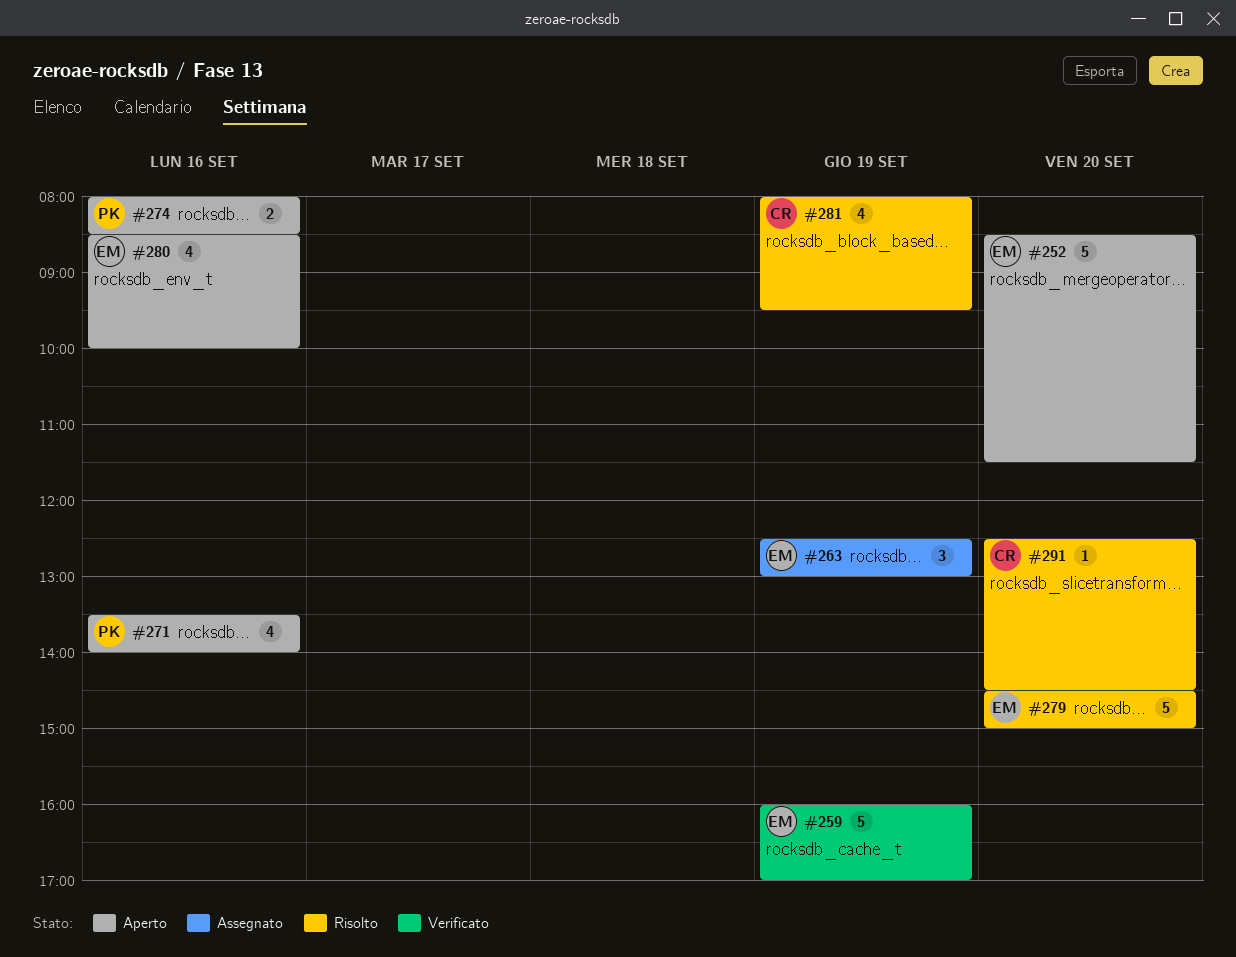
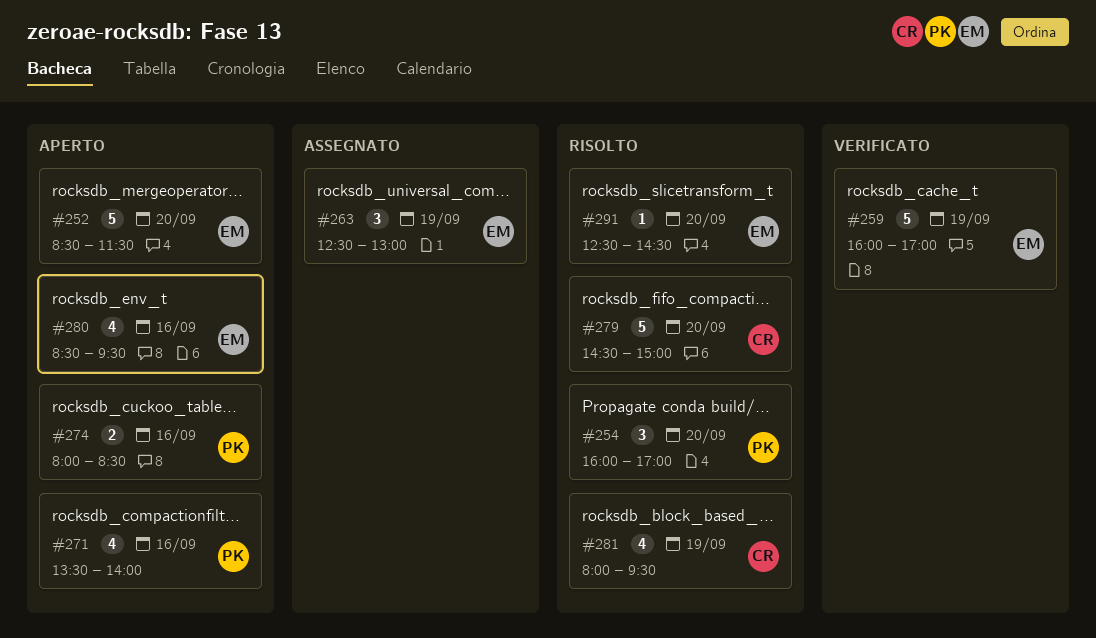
#254: none -> present
#279, owner: EM -> CR
#280, ends: 10:00 -> 09:30
#291, owner: CR -> EM

